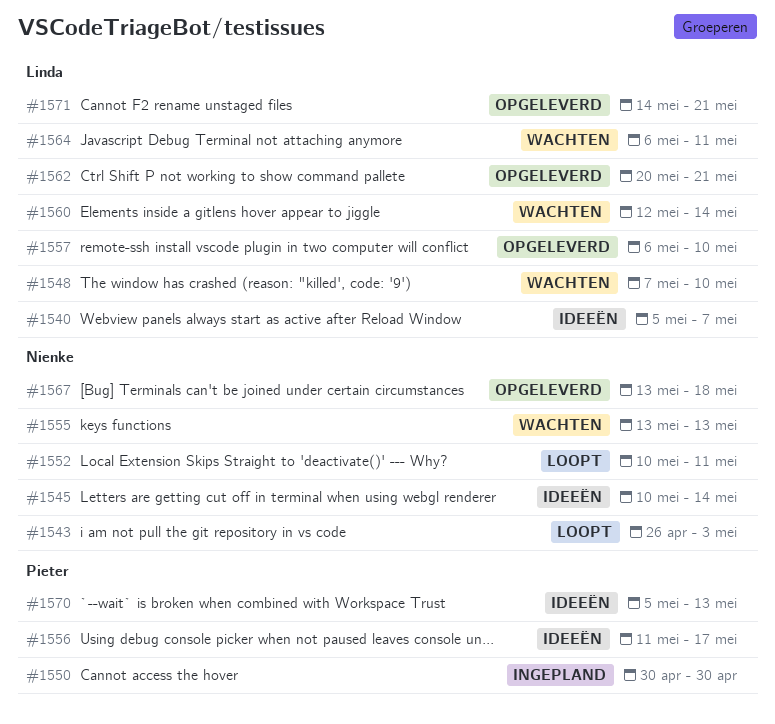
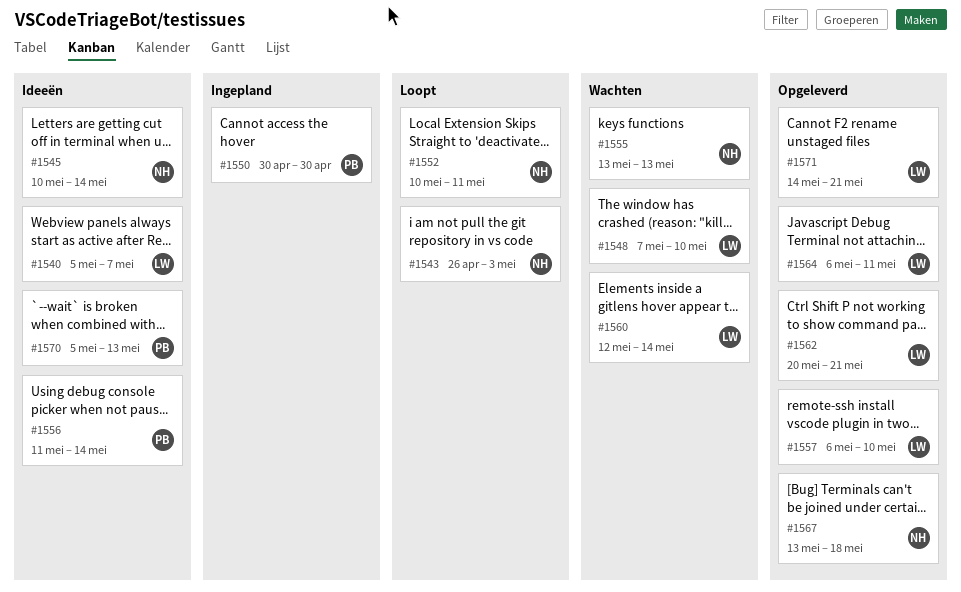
#1556, due: May 17 -> May 14
#1564, status: Wachten -> Opgeleverd

